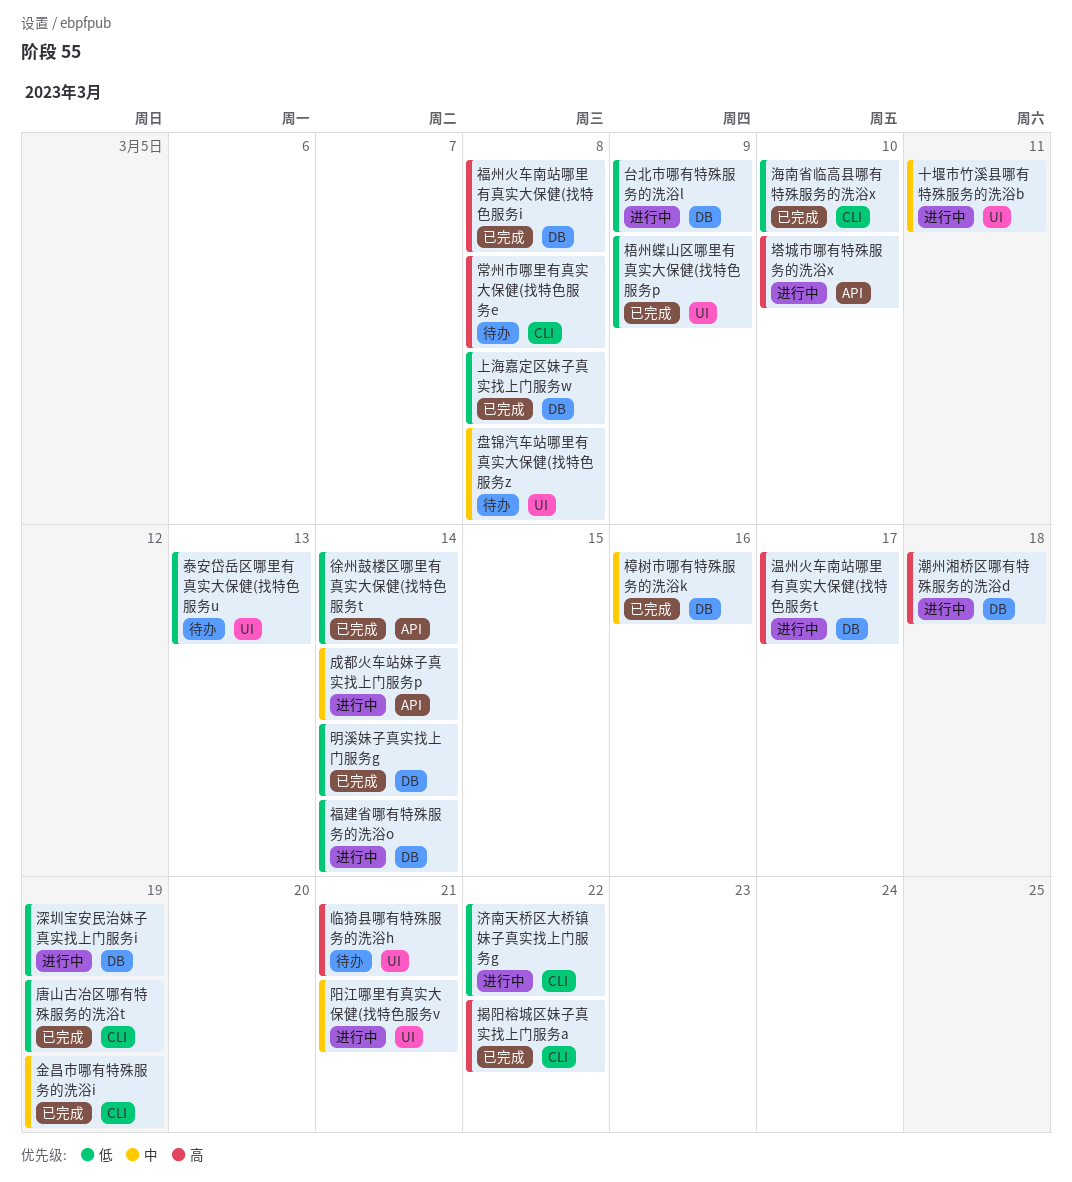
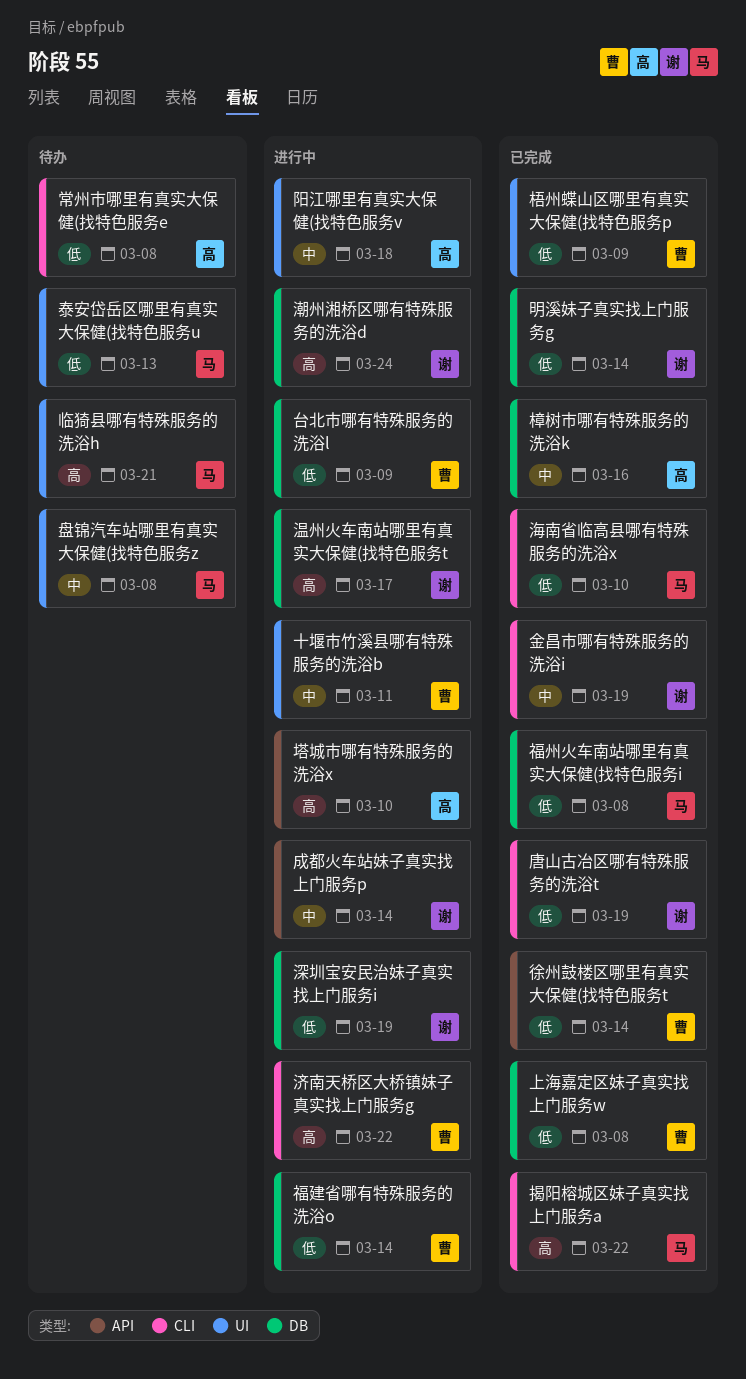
常州市哪里有真实大保健(找特色服务e, priority: 高 -> 低
济南天桥区大桥镇妹子真实找上门服务g, priority: 低 -> 高
潮州湘桥区哪有特殊服务的洗浴d, due: Mar 18 -> Mar 24
福州火车南站哪里有真实大保健(找特色服务i, priority: 高 -> 低
阳江哪里有真实大保健(找特色服务v, due: Mar 21 -> Mar 18

